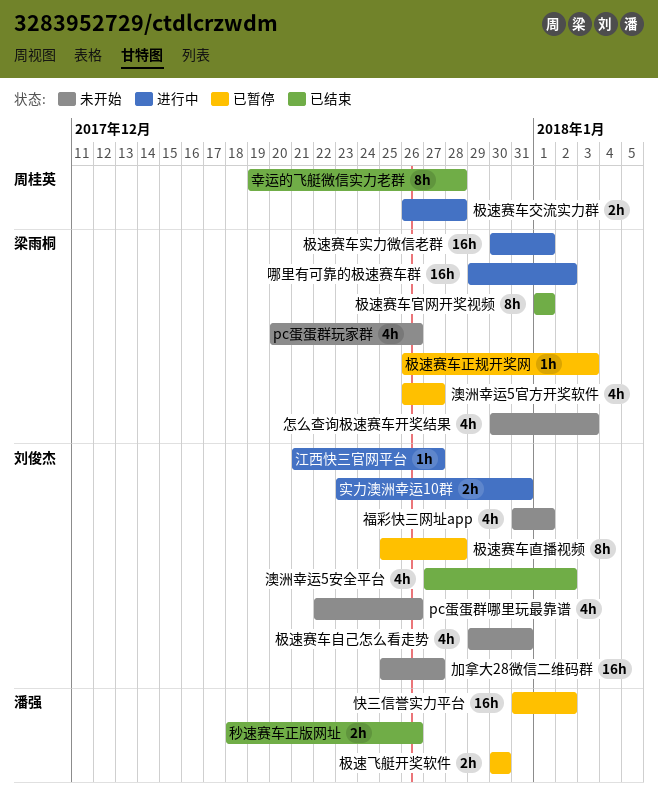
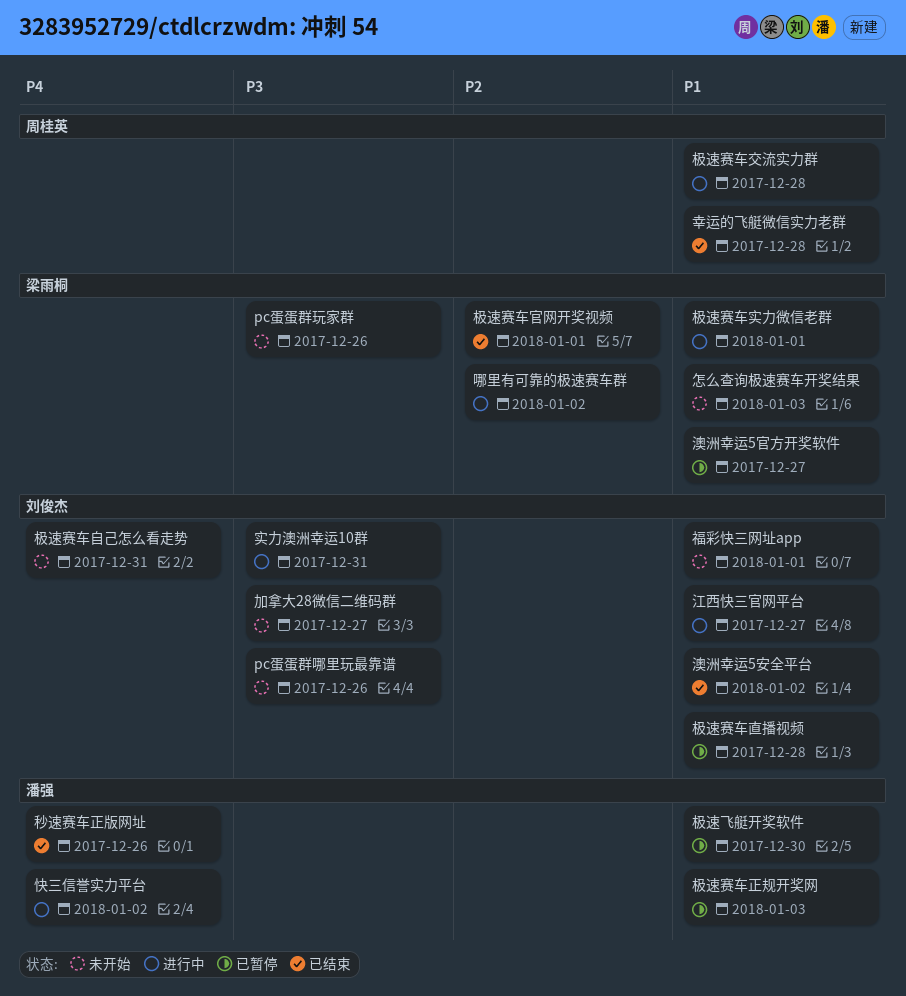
快三信誉实力平台, status: 已暂停 -> 进行中
极速赛车正规开奖网, owner: 梁雨桐 -> 潘强

